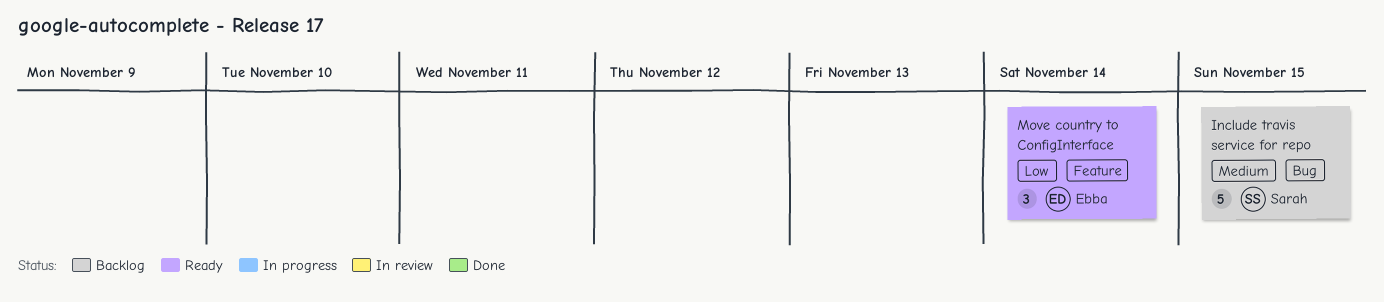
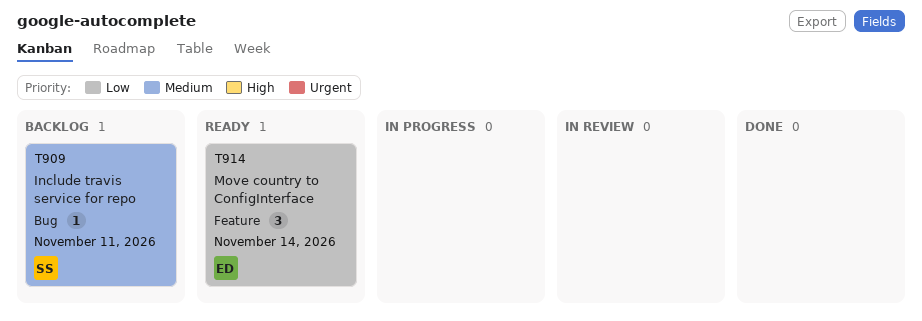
Include travis service for repo, estimate: 5 -> 1
Include travis service for repo, due: Nov 15 -> Nov 11

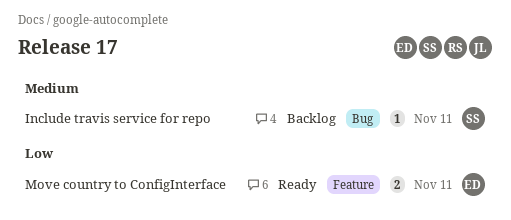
Move country to ConfigInterface, estimate: 3 -> 2
Move country to ConfigInterface, due: Nov 14 -> Nov 11

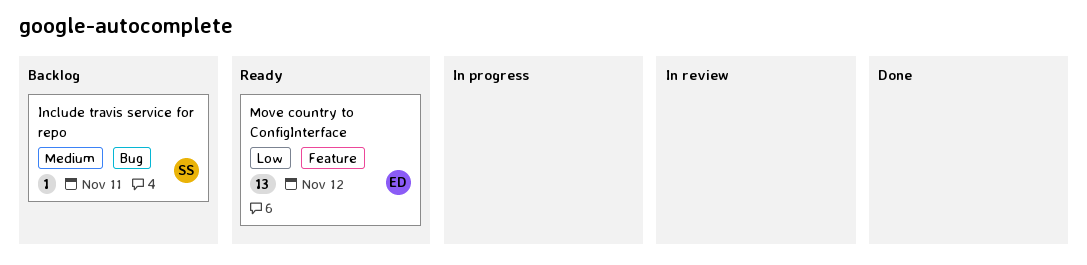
Move country to ConfigInterface, estimate: 2 -> 13
Move country to ConfigInterface, due: Nov 11 -> Nov 12

